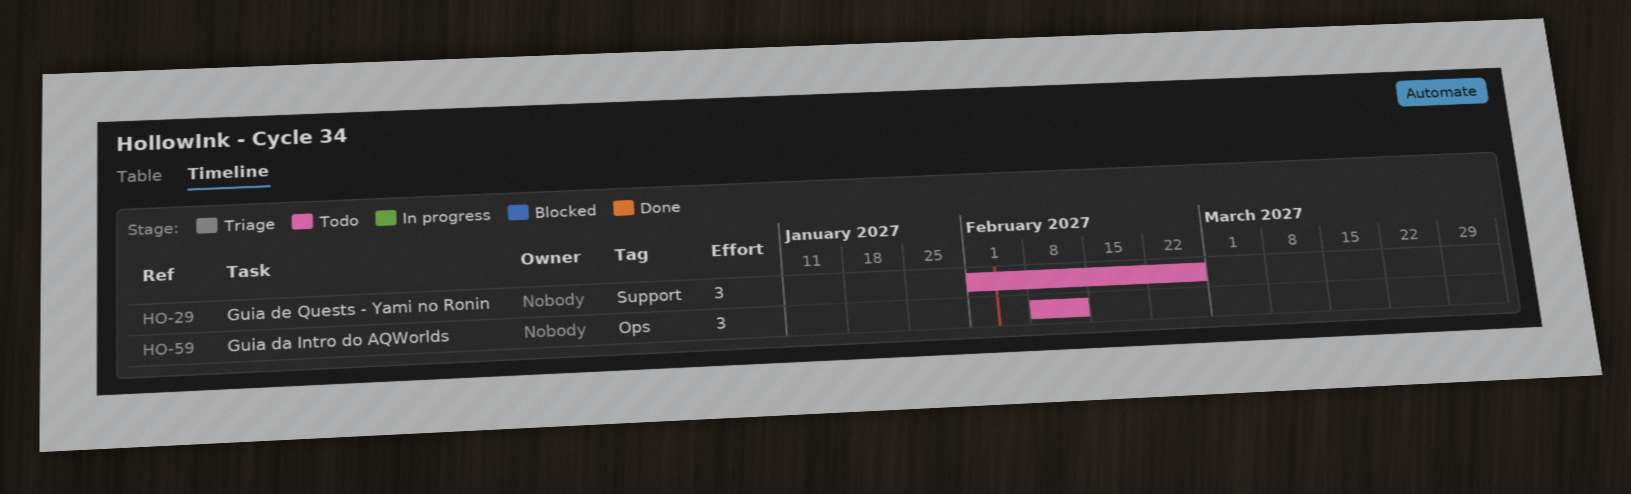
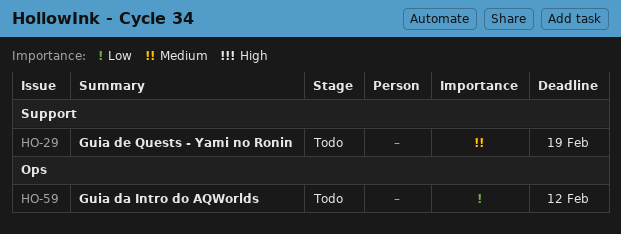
HO-29, due: Feb 26 -> Feb 19

